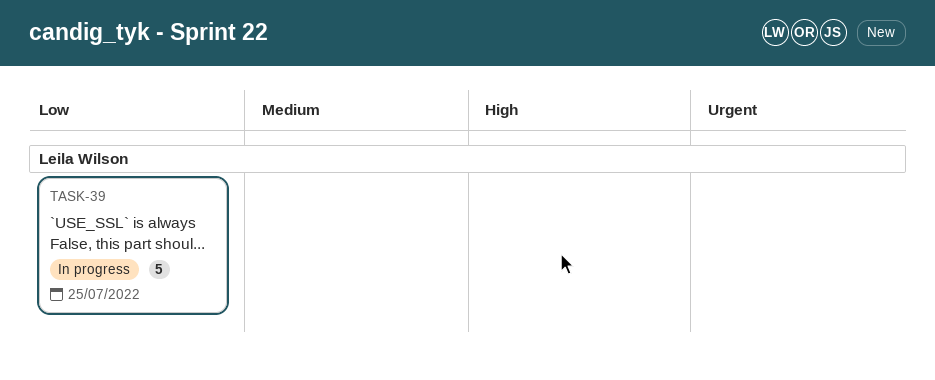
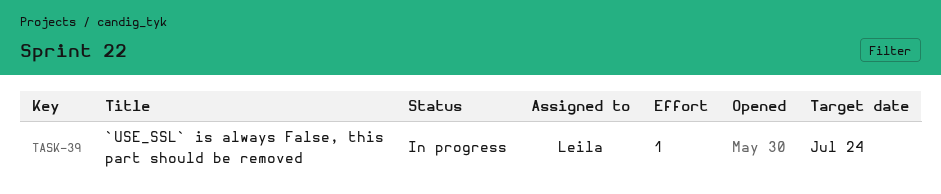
TASK-39, estimate: 5 -> 1
TASK-39, due: Jul 25 -> Jul 24

